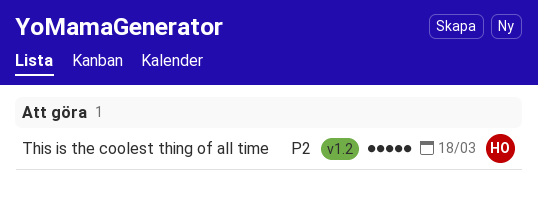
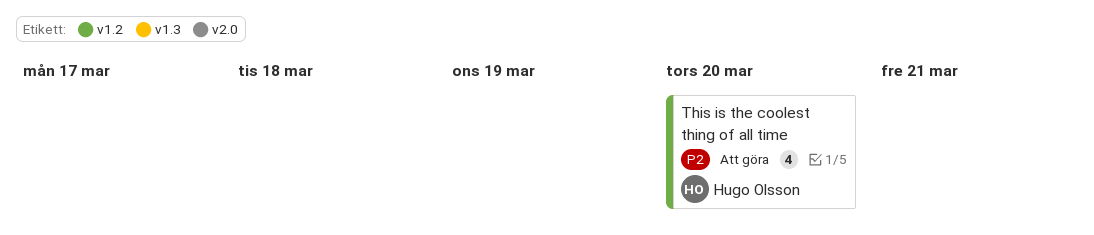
This is the coolest thing of all time, estimate: 5 -> 4
This is the coolest thing of all time, due: Mar 18 -> Mar 20

